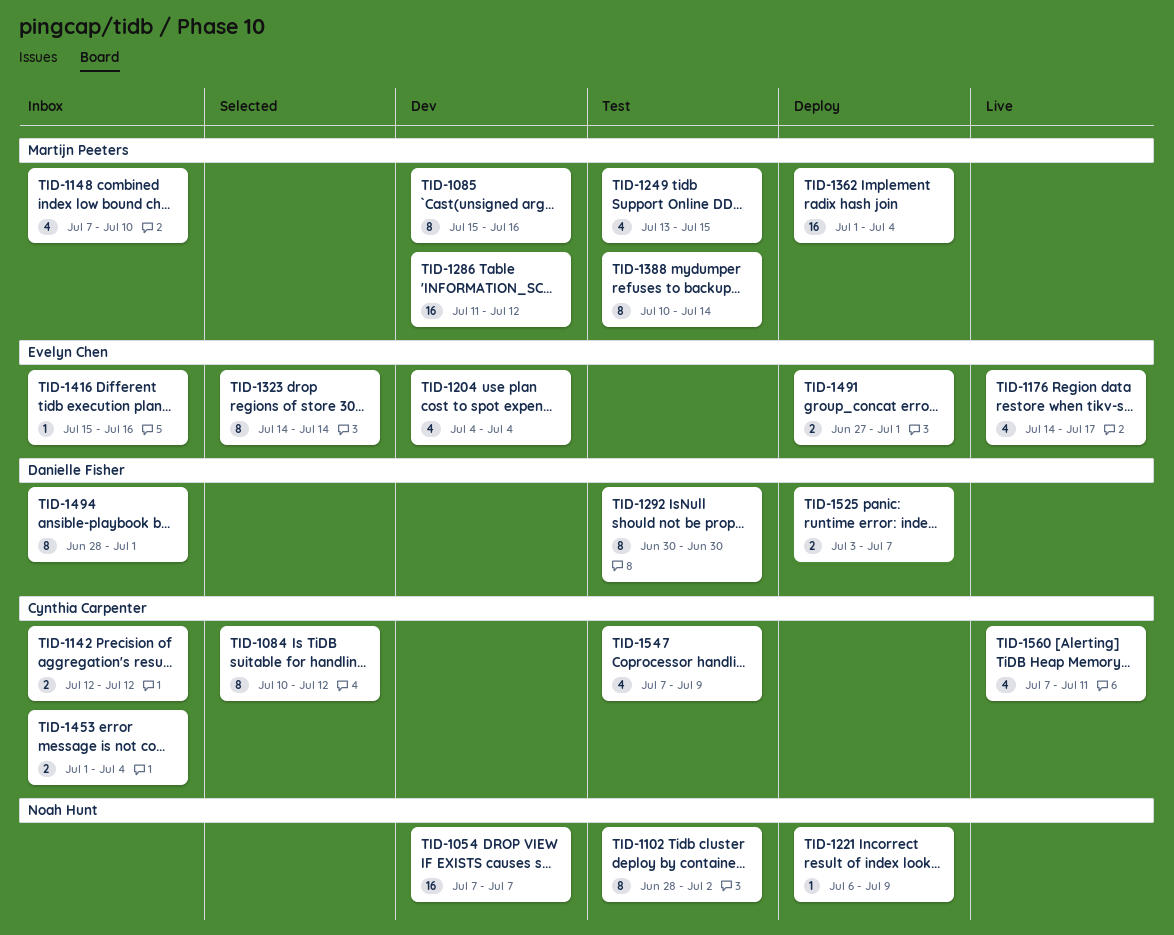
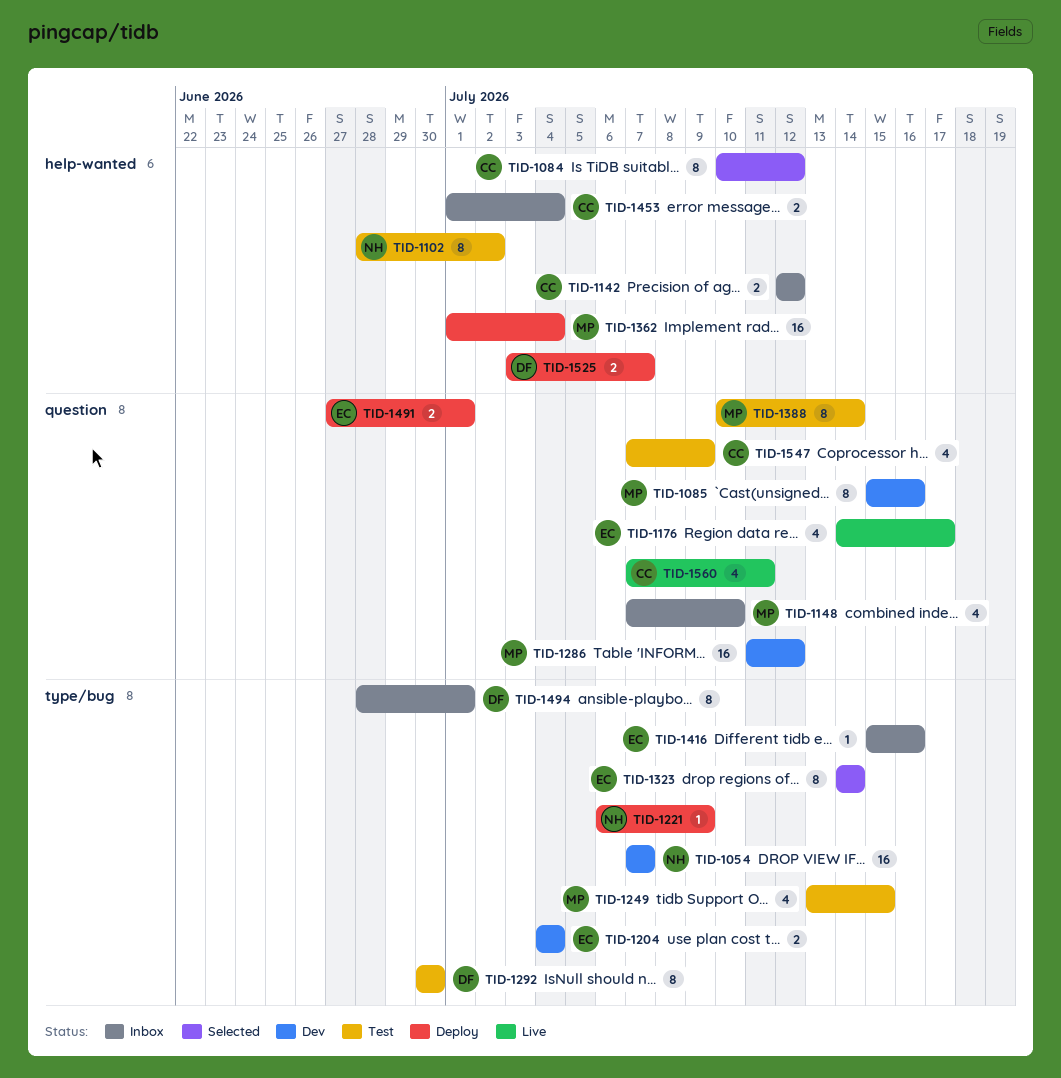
TID-1204, estimate: 4 -> 2

